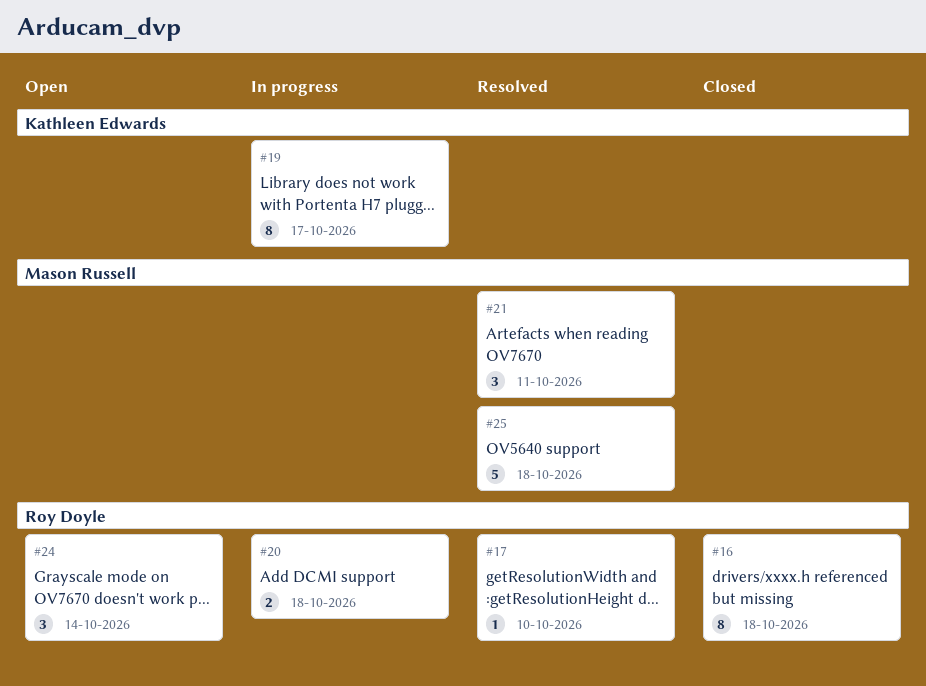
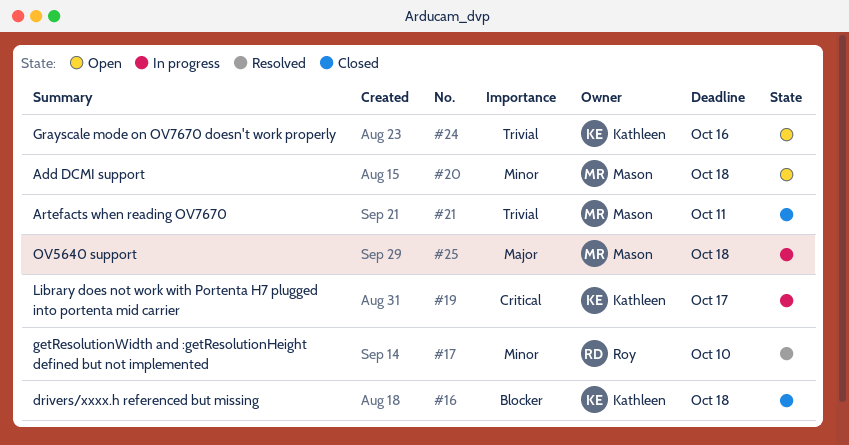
#16, owner: Roy Doyle -> Kathleen Edwards
#20, status: In progress -> Open
#20, owner: Roy Doyle -> Mason Russell
#21, status: Resolved -> Closed
#24, owner: Roy Doyle -> Kathleen Edwards
#24, due: Oct 14 -> Oct 16
#25, status: Resolved -> In progress

